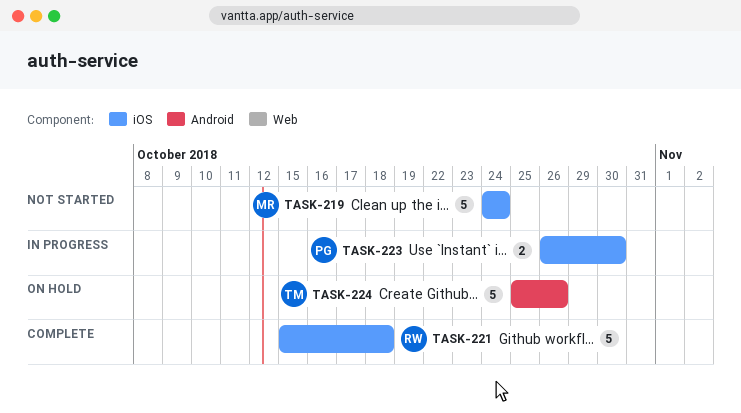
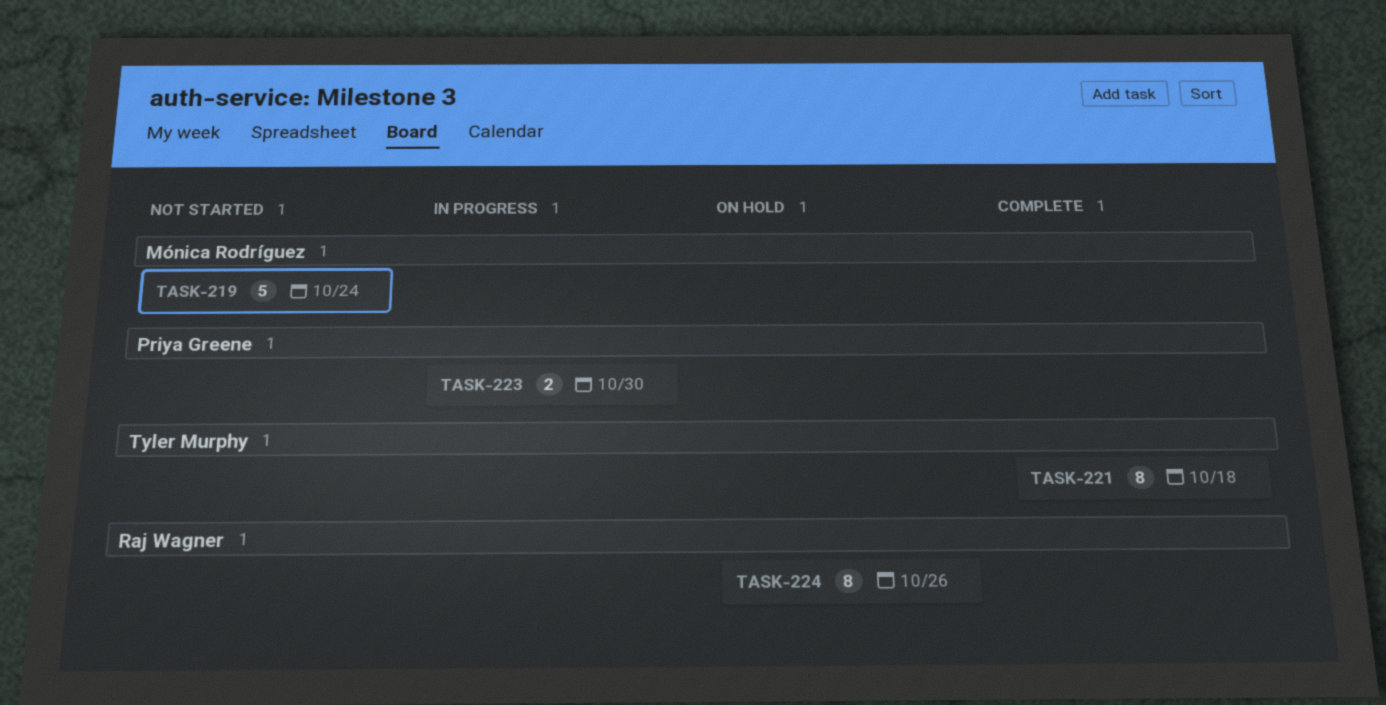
TASK-221, owner: Raj Wagner -> Tyler Murphy
TASK-221, estimate: 5 -> 8
TASK-224, owner: Tyler Murphy -> Raj Wagner
TASK-224, estimate: 5 -> 8

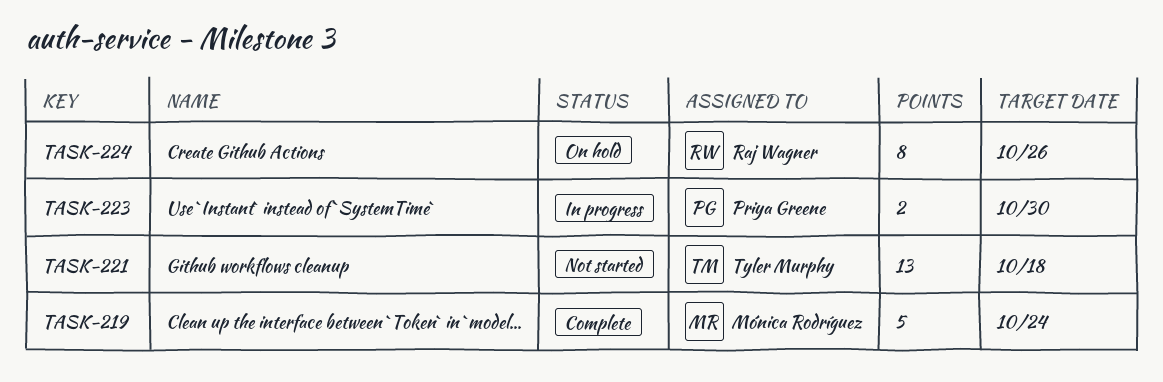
TASK-219, status: Not started -> Complete
TASK-221, status: Complete -> Not started
TASK-221, estimate: 8 -> 13

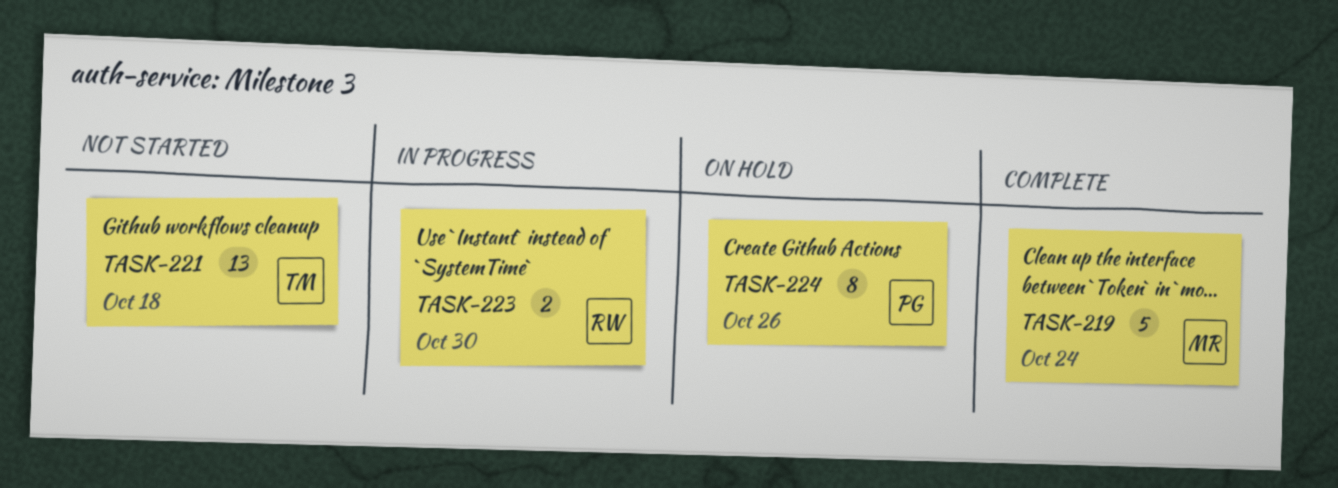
TASK-223, owner: Priya Greene -> Raj Wagner
TASK-224, owner: Raj Wagner -> Priya Greene

